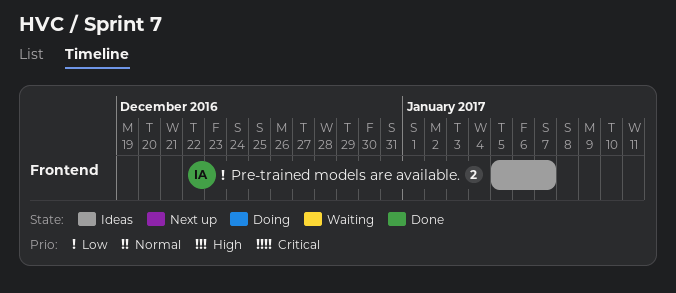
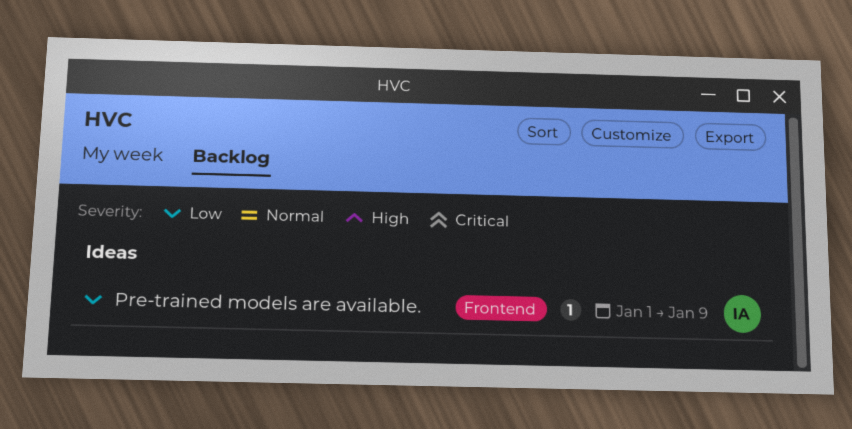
Pre-trained models are available., estimate: 2 -> 1
Pre-trained models are available., start: Jan 5 -> Jan 1
Pre-trained models are available., due: Jan 7 -> Jan 9

